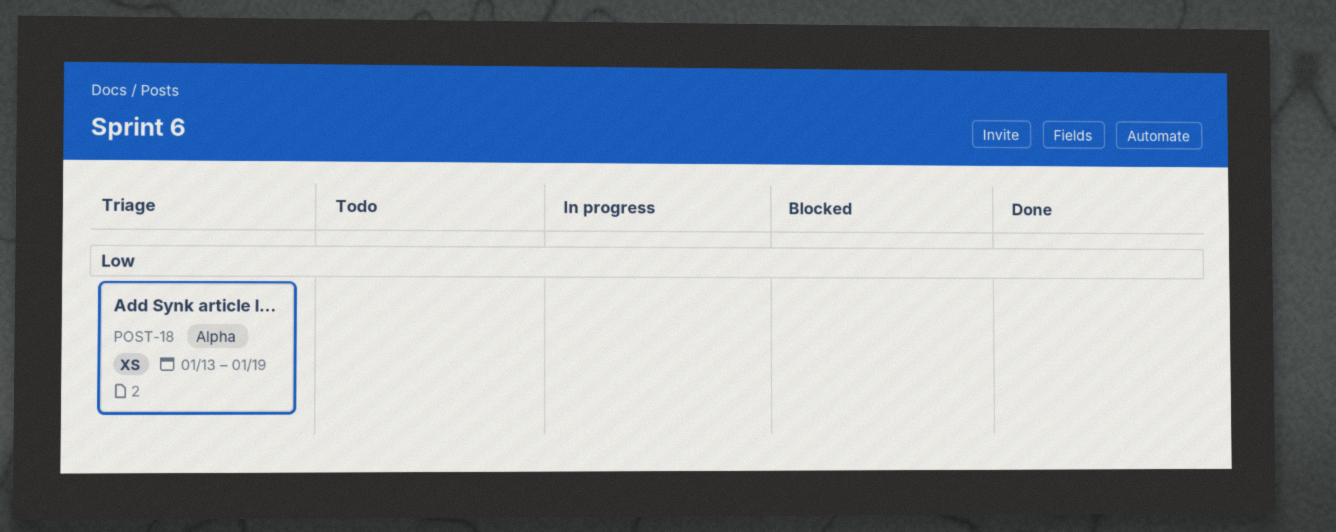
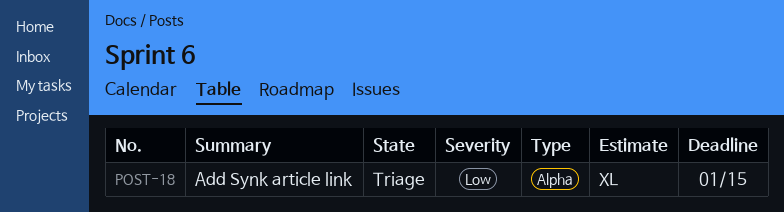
POST-18, estimate: XS -> XL
POST-18, due: Jan 19 -> Jan 15

